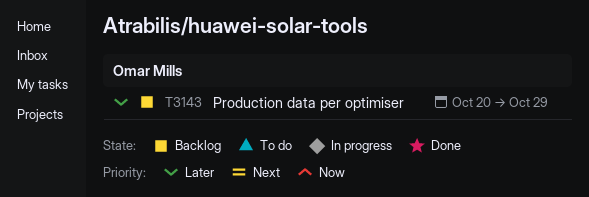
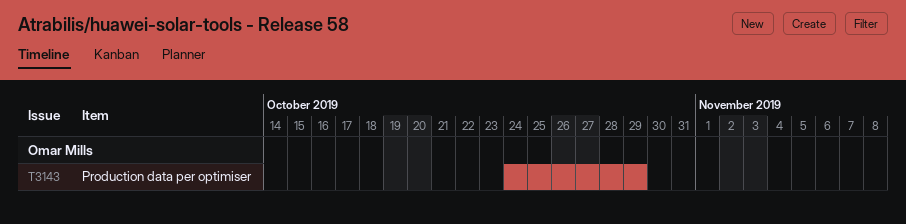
T3143, start: Oct 20 -> Oct 24

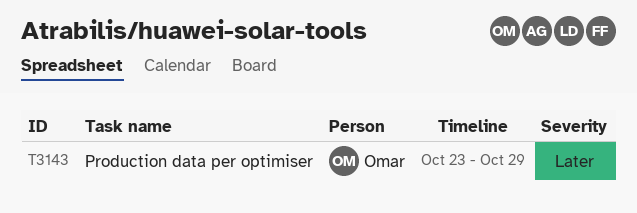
T3143, start: Oct 24 -> Oct 23

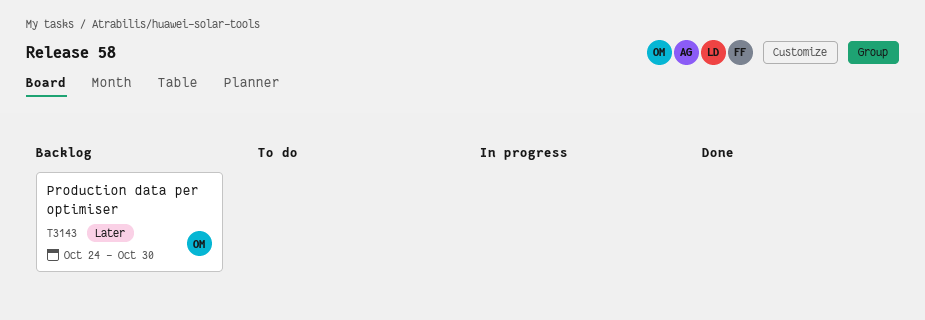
T3143, start: Oct 23 -> Oct 24
T3143, due: Oct 29 -> Oct 30

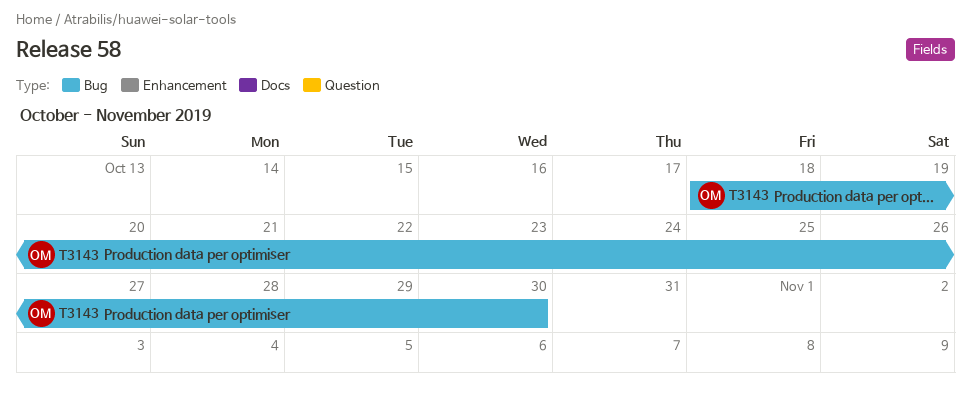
T3143, start: Oct 24 -> Oct 18

